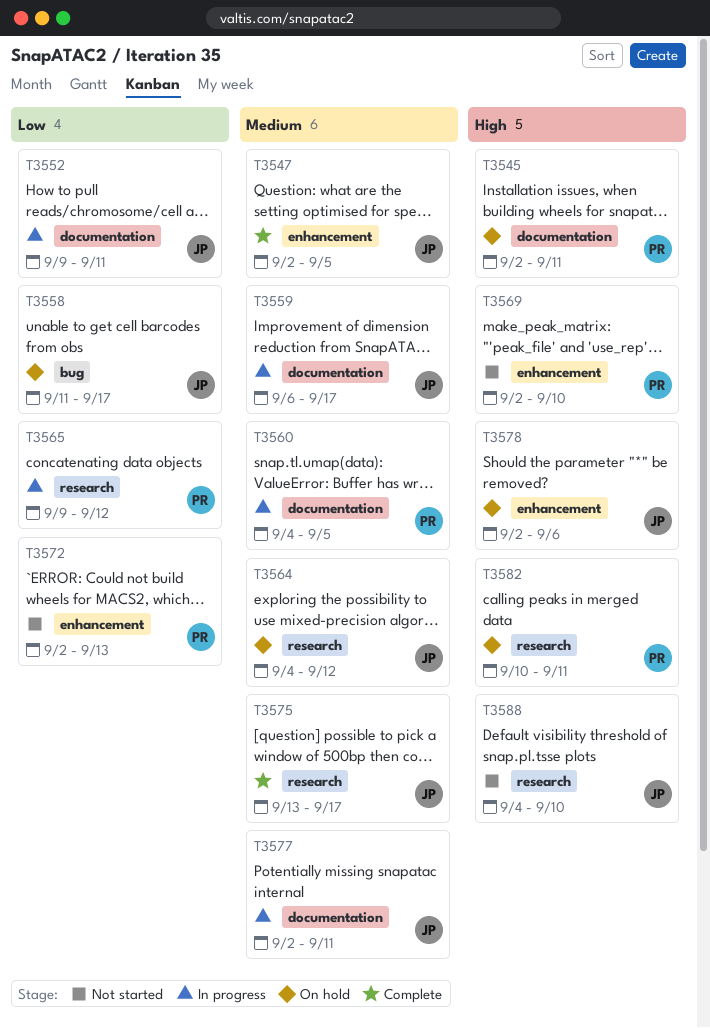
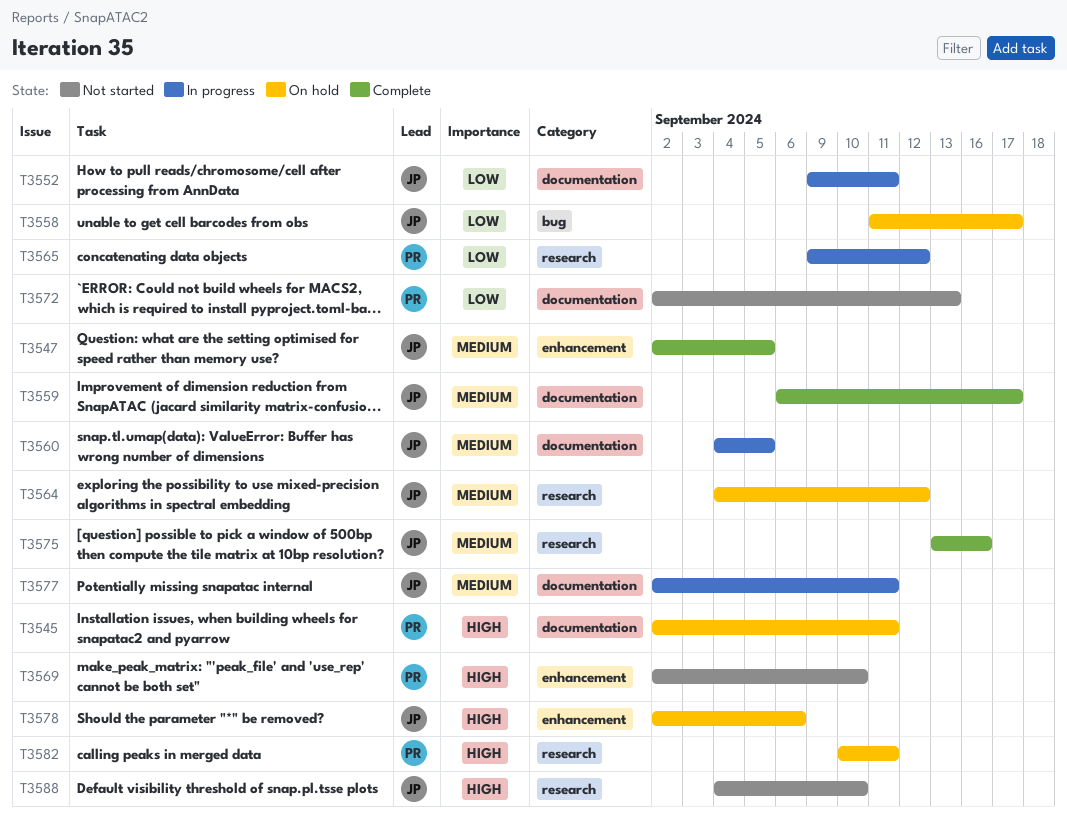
T3559, status: In progress -> Complete
T3560, owner: PR -> JP
T3572, label: enhancement -> documentation
T3575, due: Sep 17 -> Sep 16

